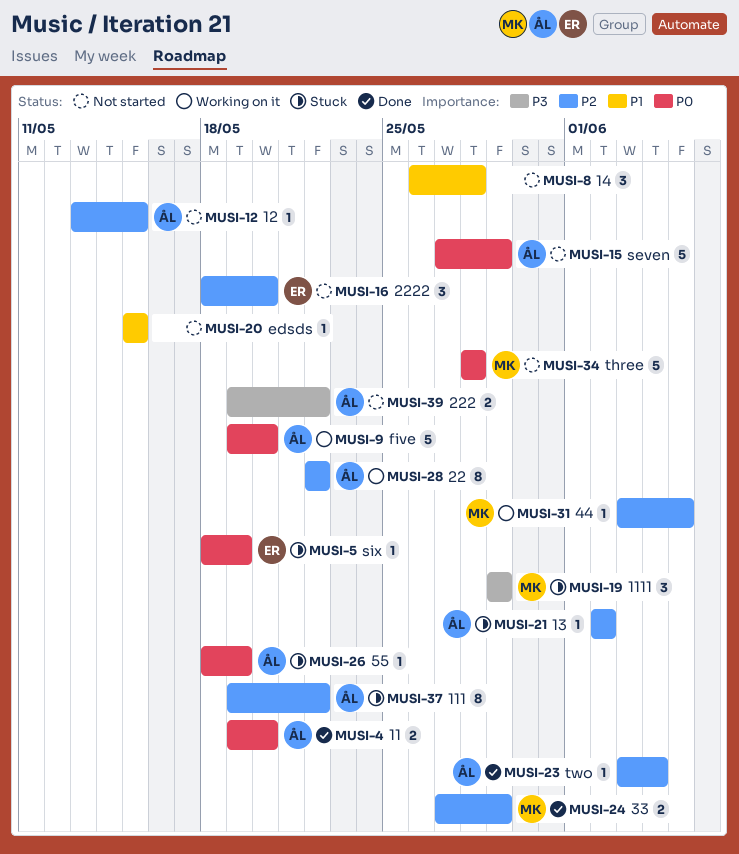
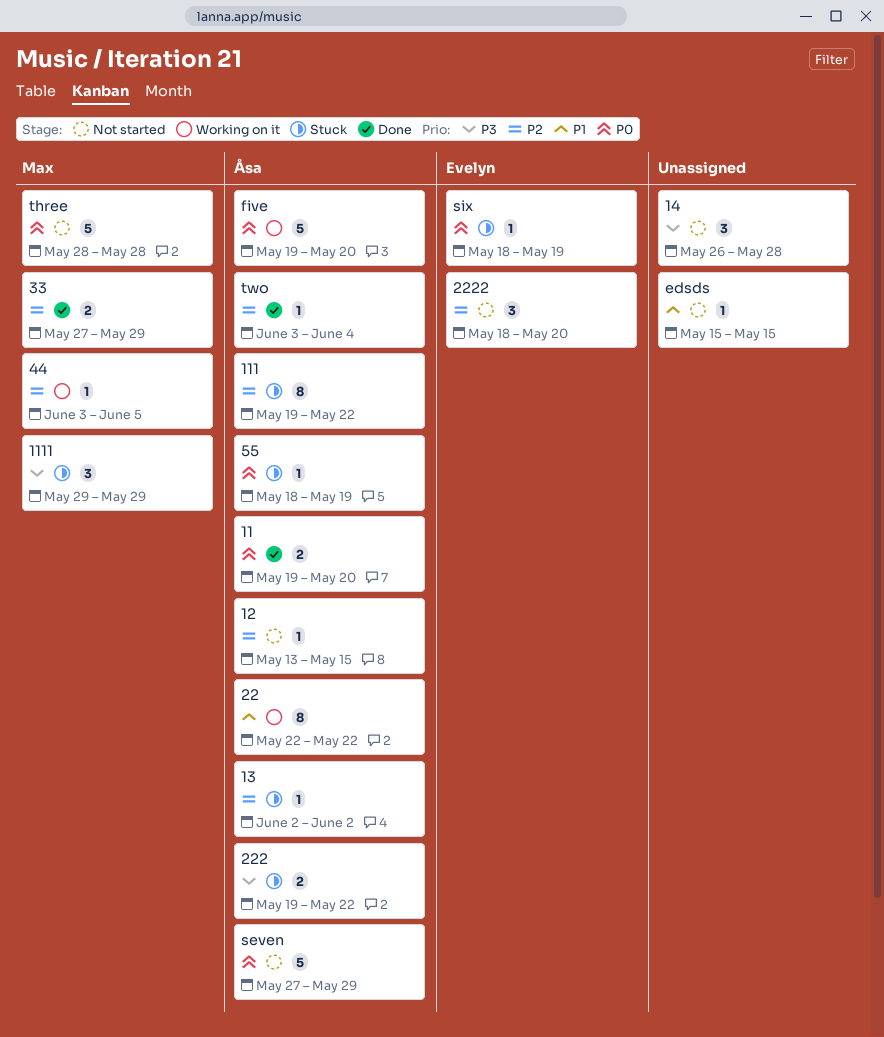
14, priority: P1 -> P3
22, priority: P2 -> P1
222, status: Not started -> Stuck

